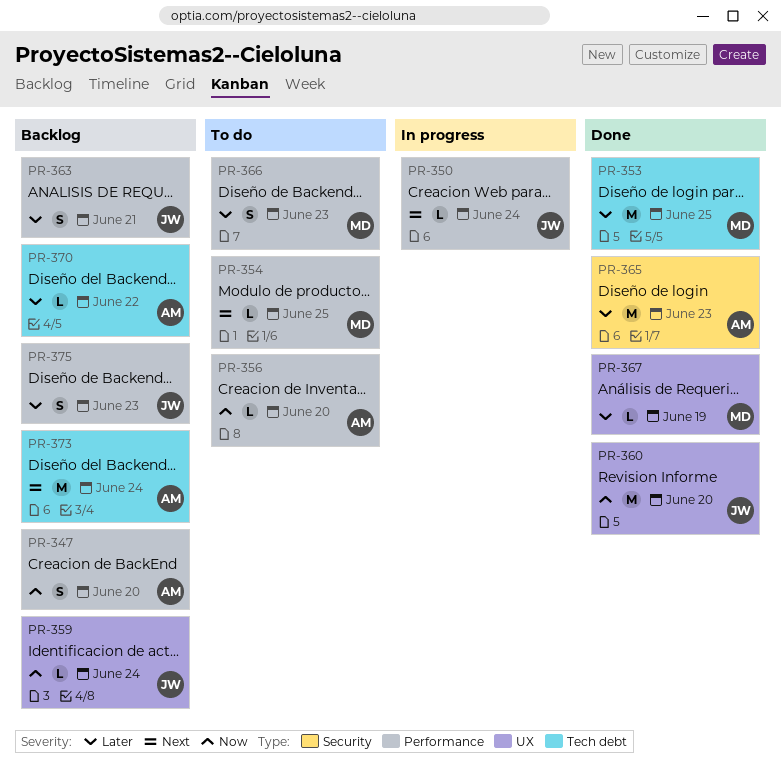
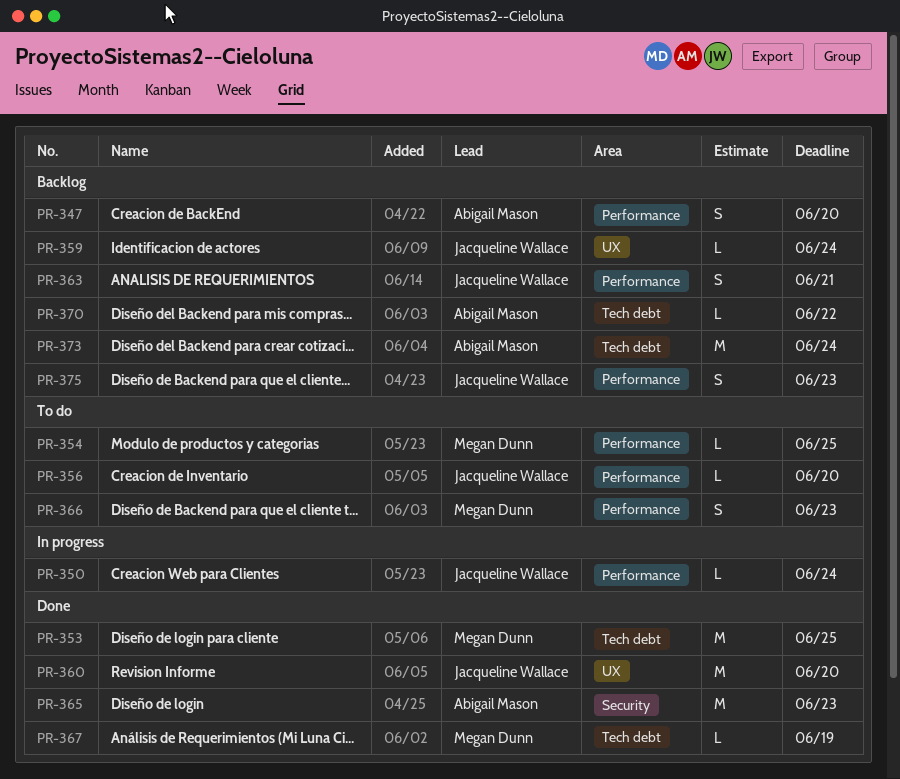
PR-356, owner: Abigail Mason -> Jacqueline Wallace
PR-367, label: UX -> Tech debt

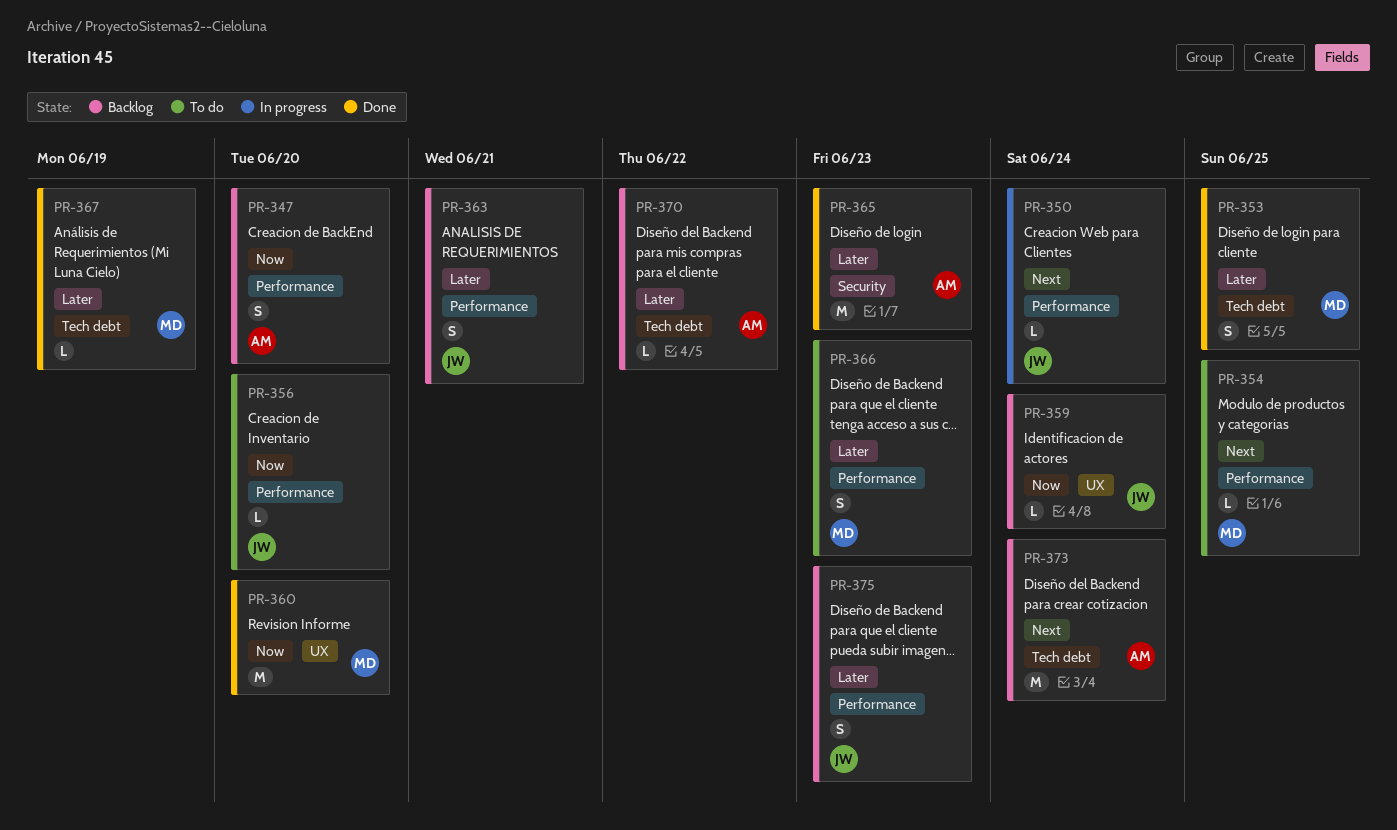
PR-353, estimate: M -> S
PR-360, owner: Jacqueline Wallace -> Megan Dunn

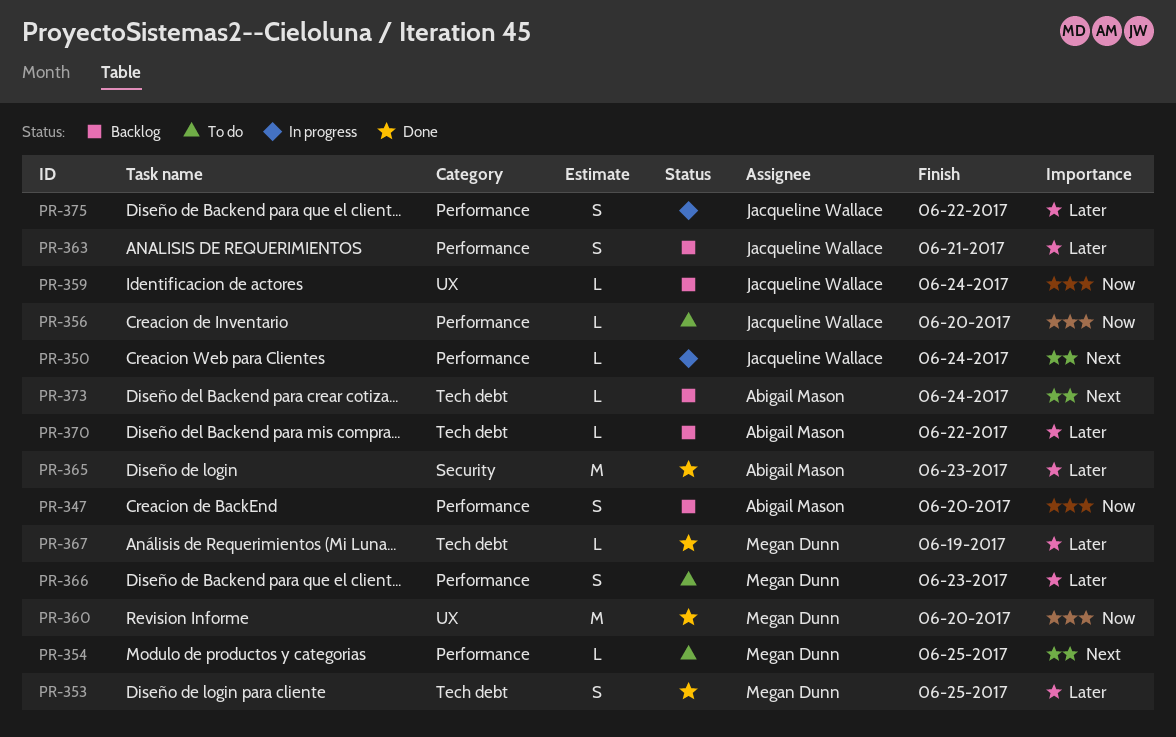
PR-373, estimate: M -> L
PR-375, status: Backlog -> In progress
PR-375, due: Jun 23 -> Jun 22

